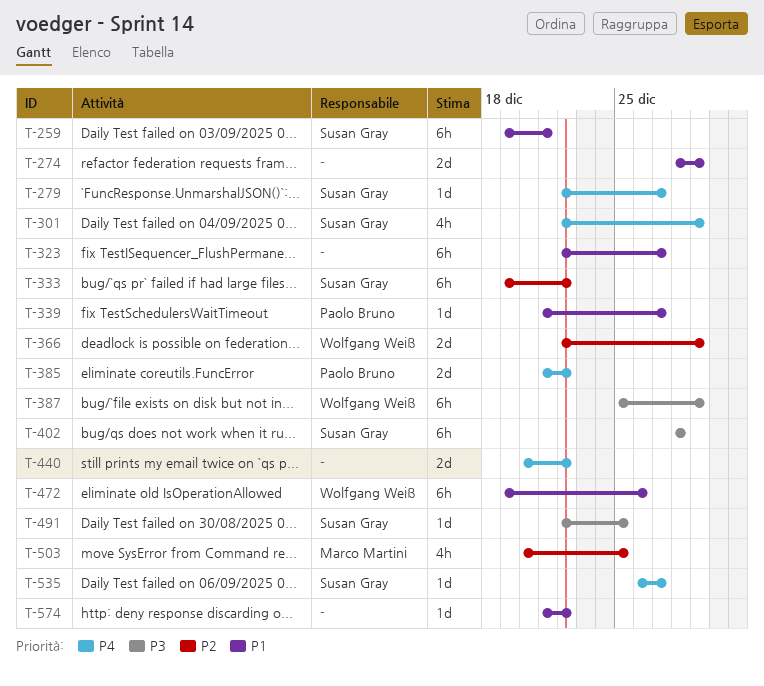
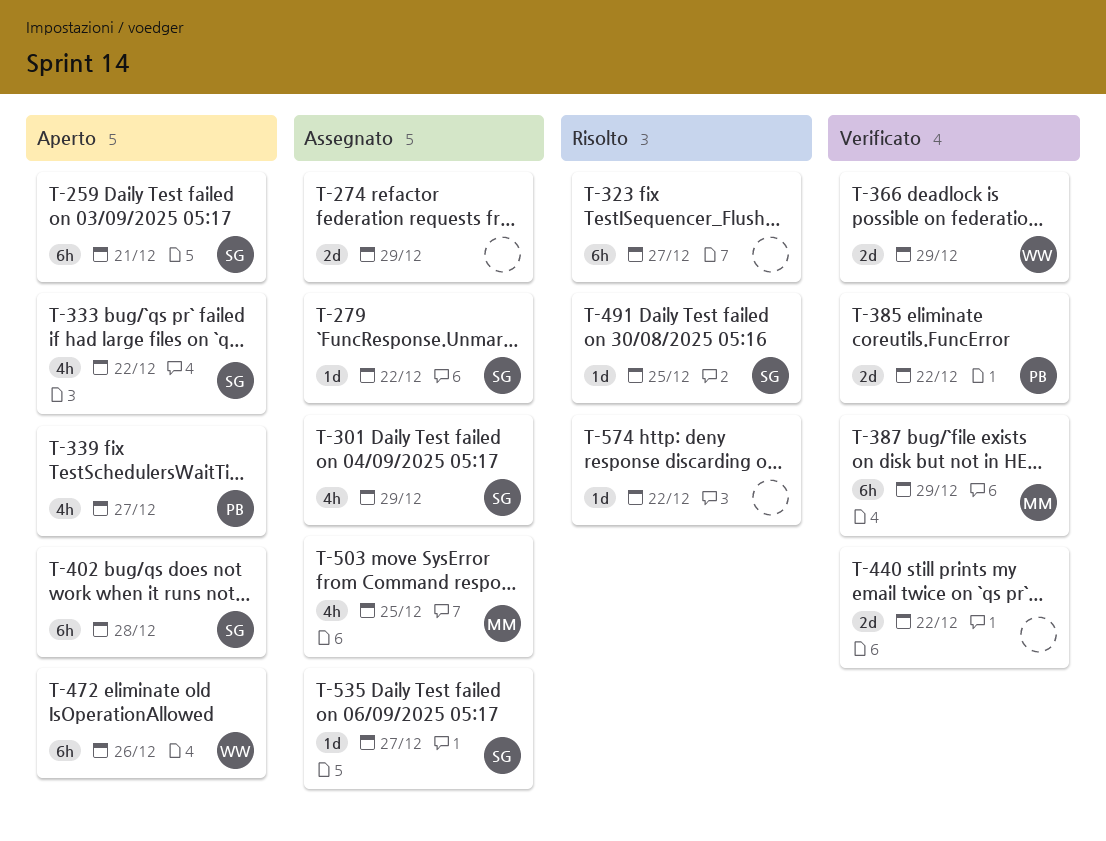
T-279, due: Dec 27 -> Dec 22
T-333, estimate: 6h -> 4h
T-339, estimate: 1d -> 4h
T-387, owner: Wolfgang Weiß -> Marco Martini

